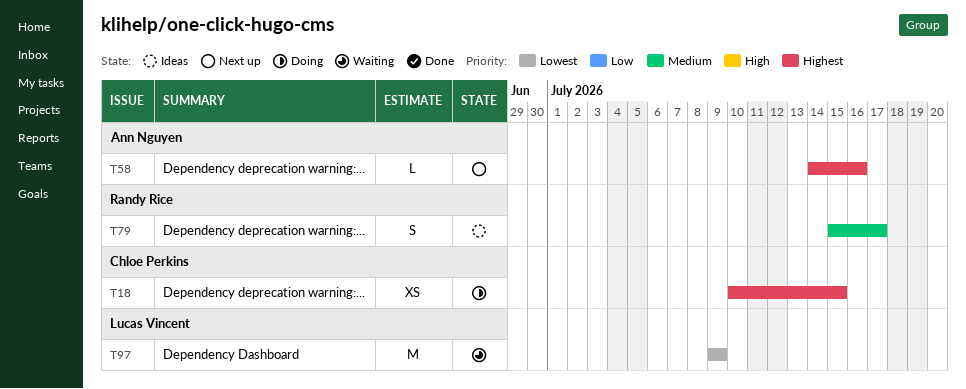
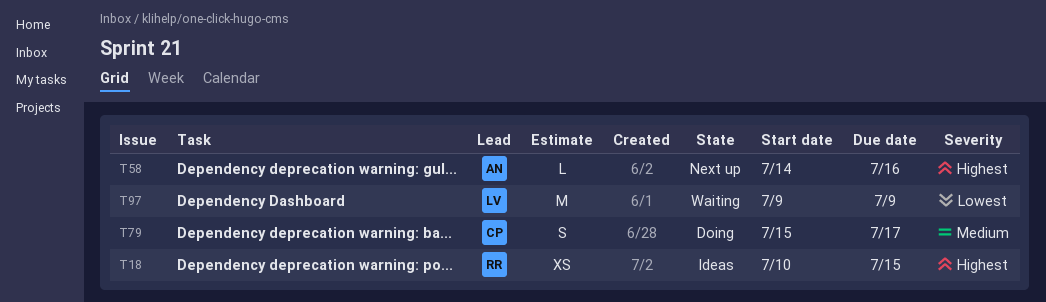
T18, status: Doing -> Ideas
T18, owner: Chloe Perkins -> Randy Rice
T79, status: Ideas -> Doing
T79, owner: Randy Rice -> Chloe Perkins

